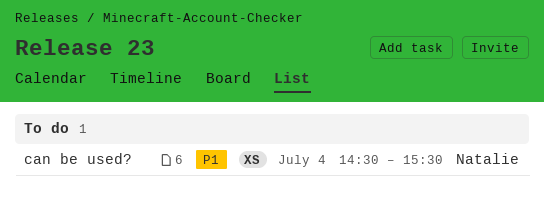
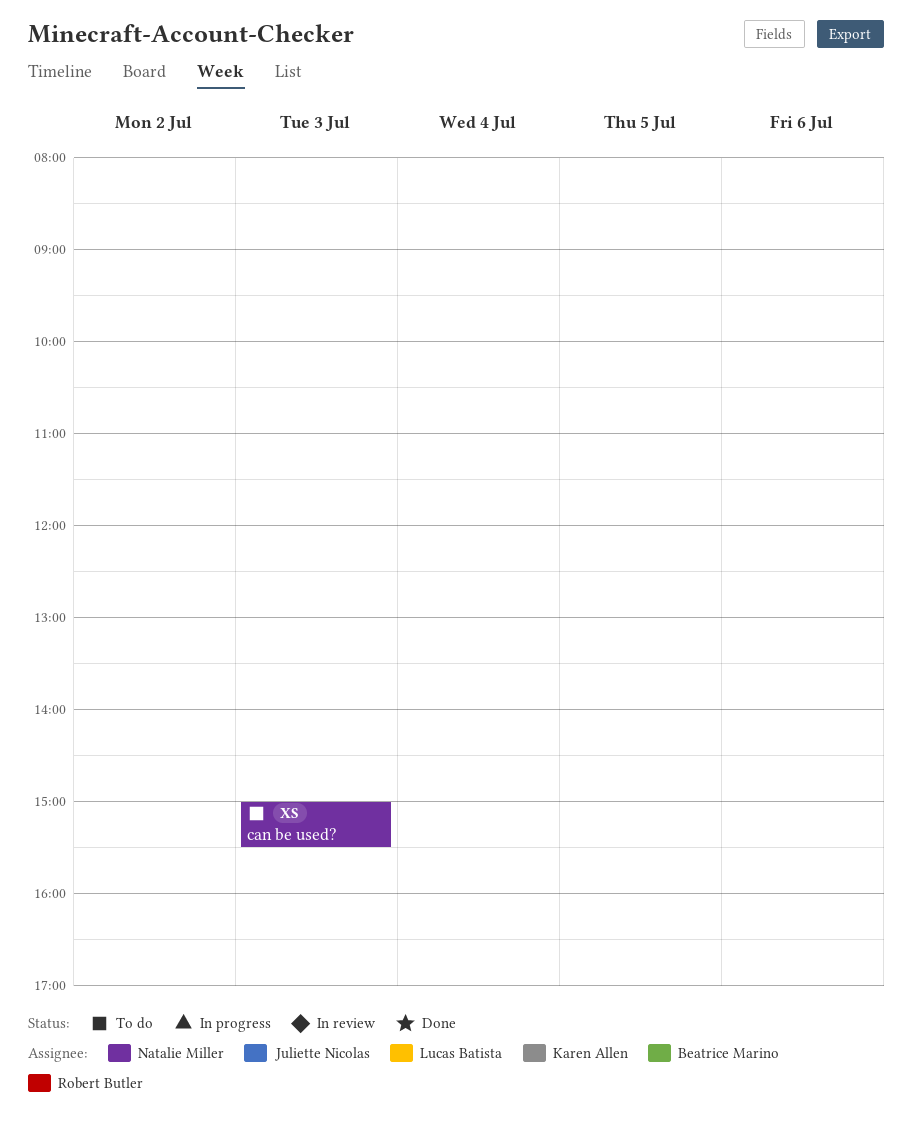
can be used?, day: Jul 4 -> Jul 3
can be used?, begins: 14:30 -> 15:00

